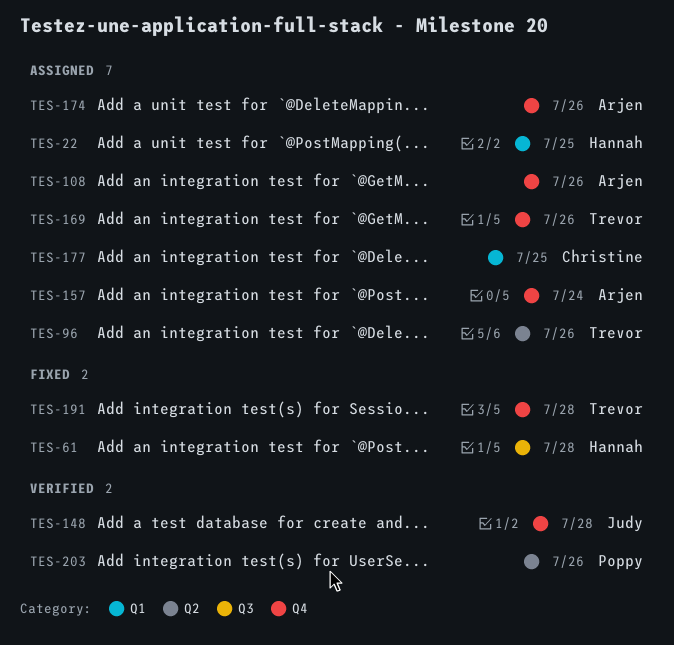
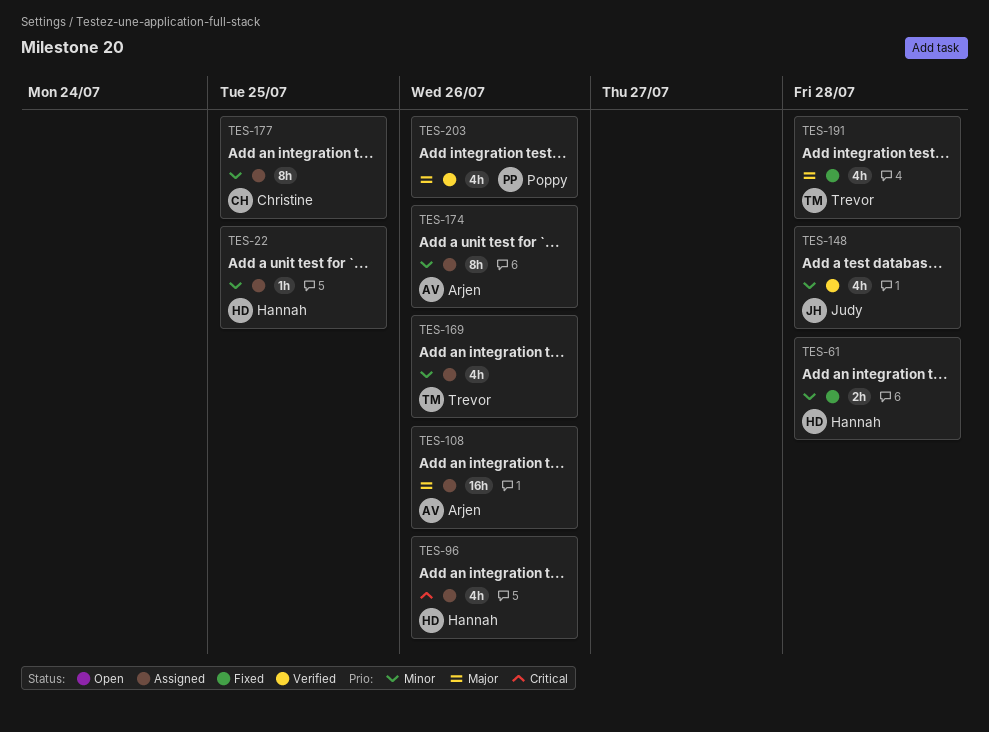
TES-96, owner: Trevor -> Hannah
TES-157: present -> none

